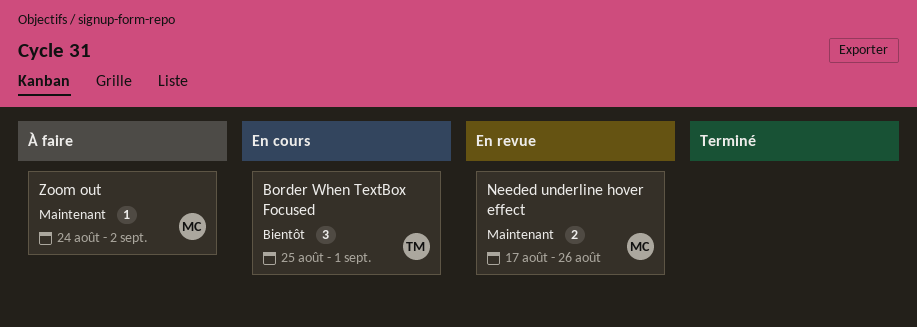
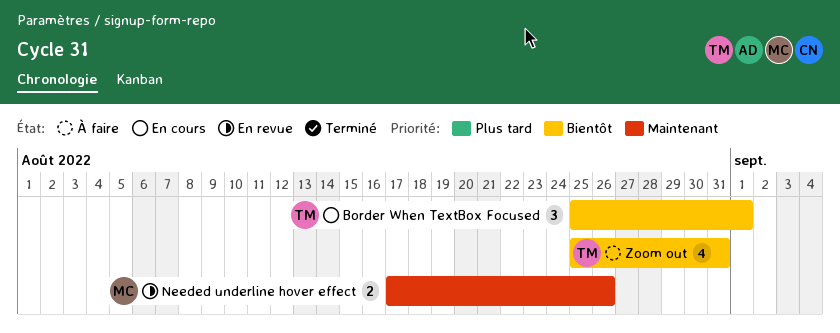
Zoom out, owner: MC -> TM
Zoom out, priority: Maintenant -> Bientôt
Zoom out, estimate: 1 -> 4
Zoom out, start: Aug 24 -> Aug 25
Zoom out, due: Sep 2 -> Aug 31

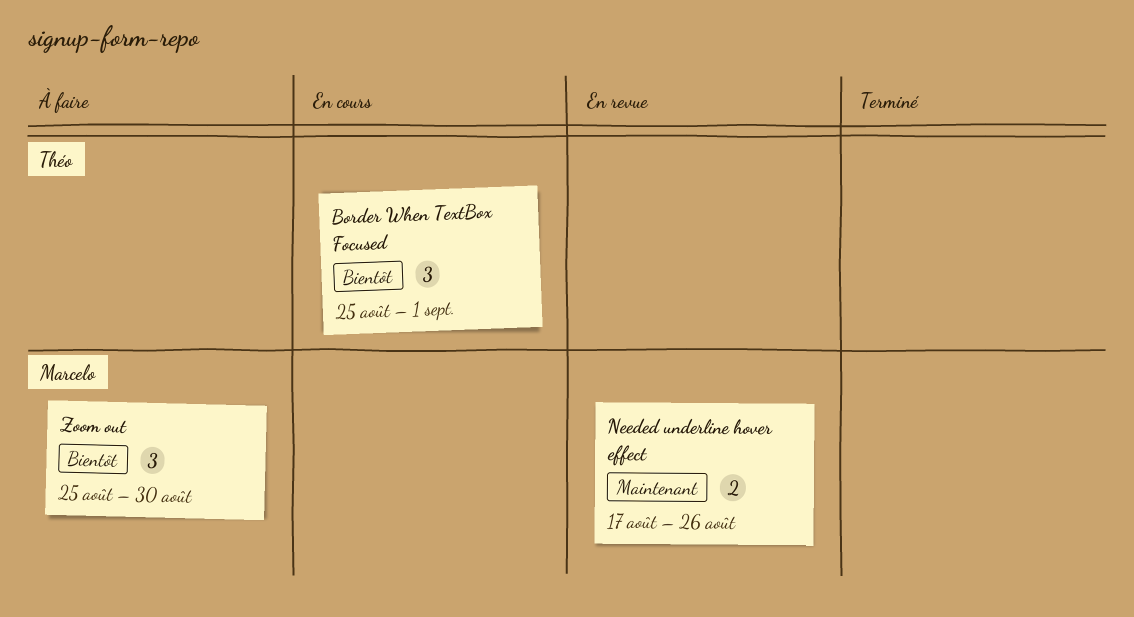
Zoom out, owner: Théo -> Marcelo
Zoom out, estimate: 4 -> 3
Zoom out, due: Aug 31 -> Aug 30

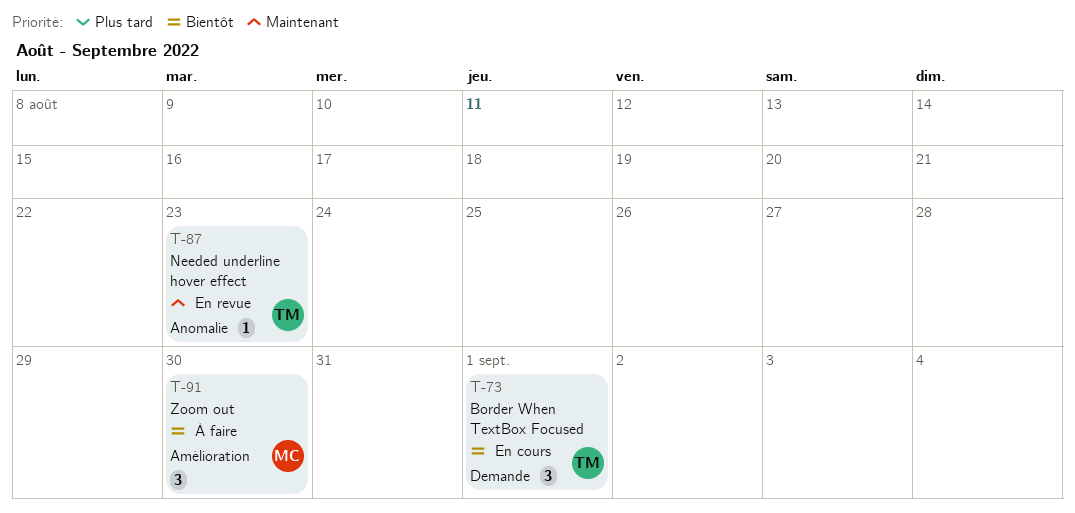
Needed underline hover effect, owner: Marcelo -> Théo
Needed underline hover effect, estimate: 2 -> 1
Needed underline hover effect, due: Aug 26 -> Aug 23

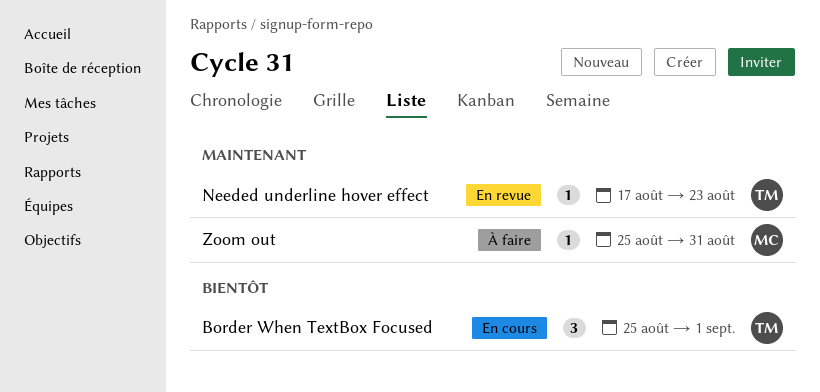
Zoom out, priority: Bientôt -> Maintenant
Zoom out, estimate: 3 -> 1
Zoom out, due: Aug 30 -> Aug 31

